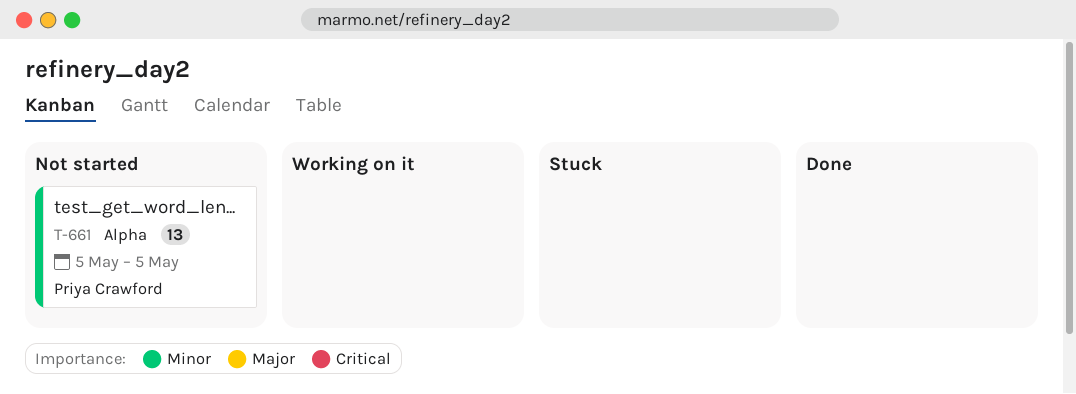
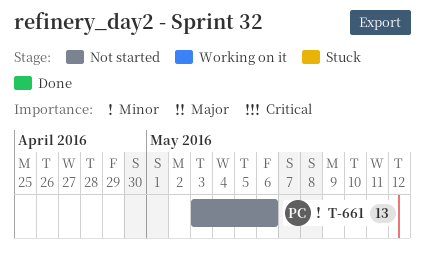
T-661, start: May 5 -> May 3
T-661, due: May 5 -> May 6

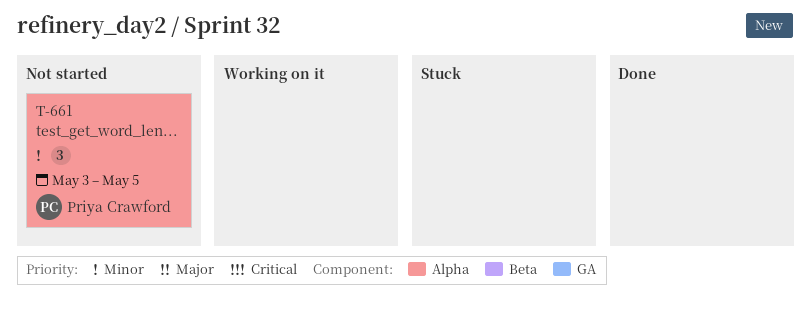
T-661, estimate: 13 -> 3
T-661, due: May 6 -> May 5

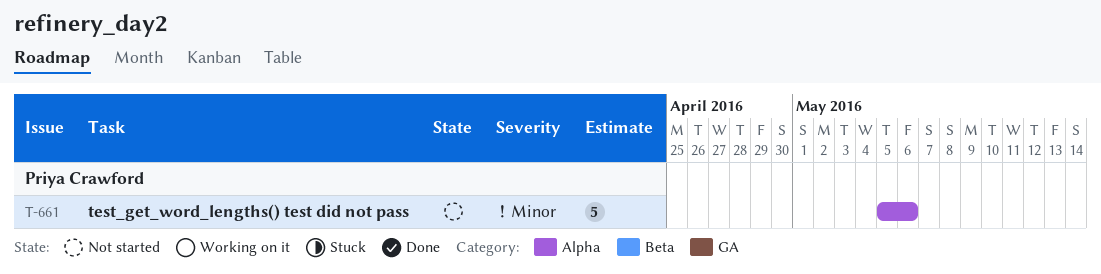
T-661, estimate: 3 -> 5
T-661, start: May 3 -> May 5
T-661, due: May 5 -> May 6

